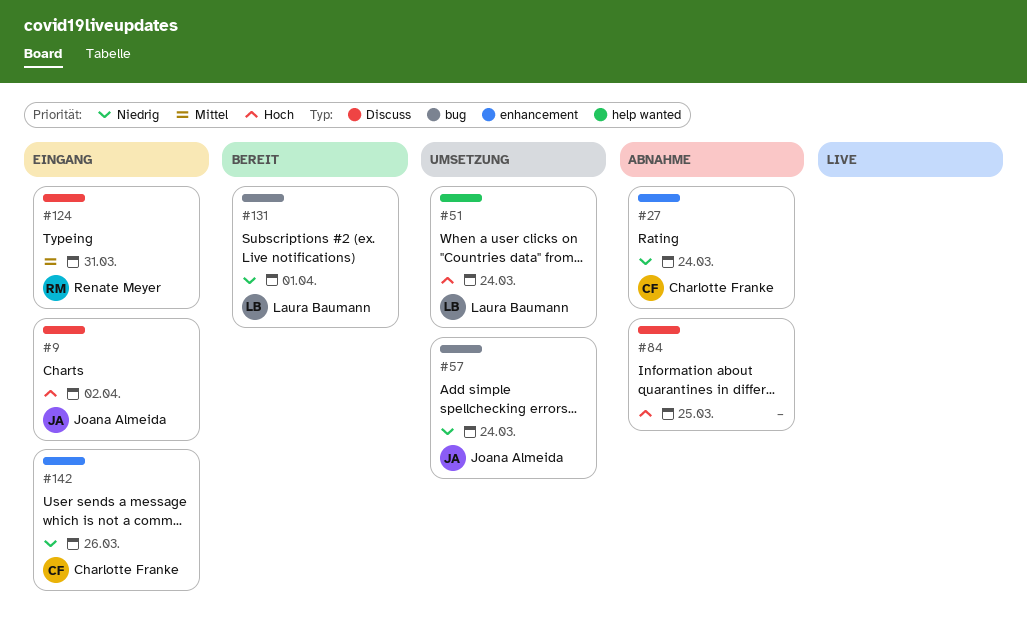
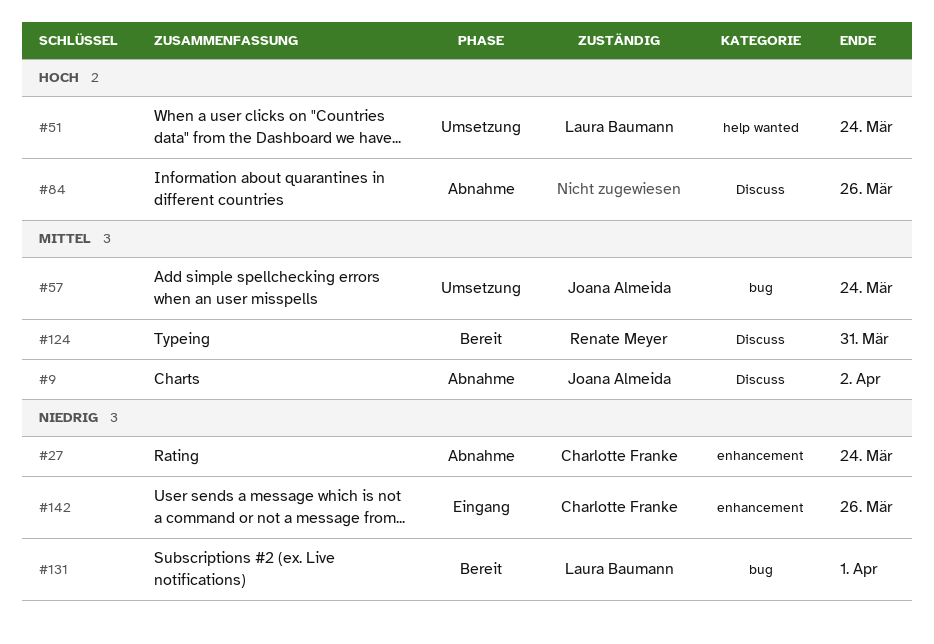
#9, status: Eingang -> Abnahme
#9, priority: Hoch -> Mittel
#57, priority: Niedrig -> Mittel
#84, due: Mar 25 -> Mar 26
#124, status: Eingang -> Bereit

